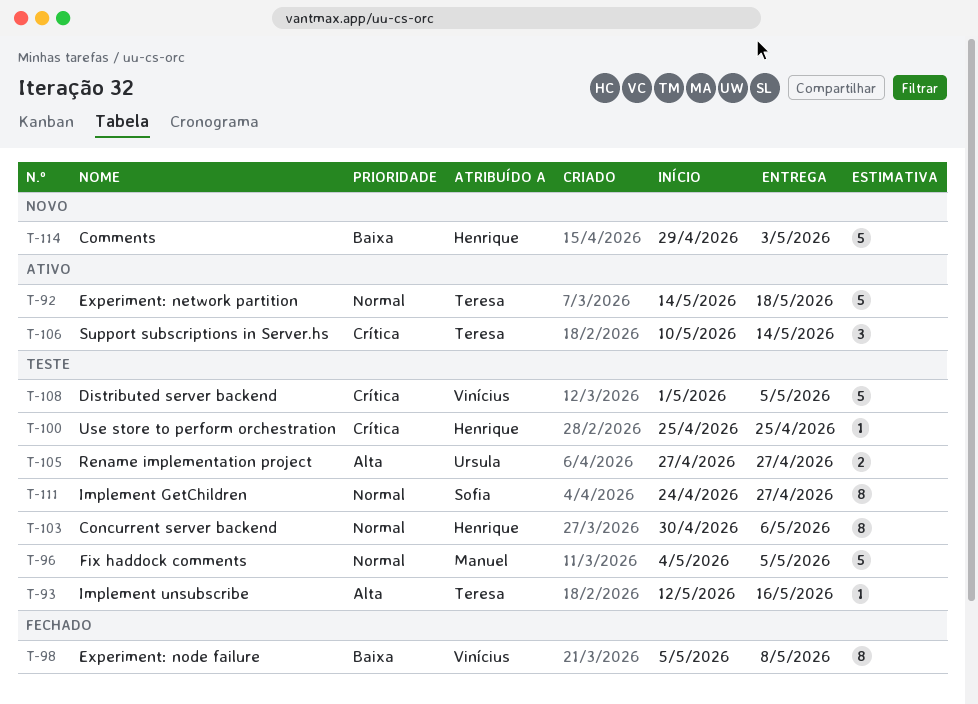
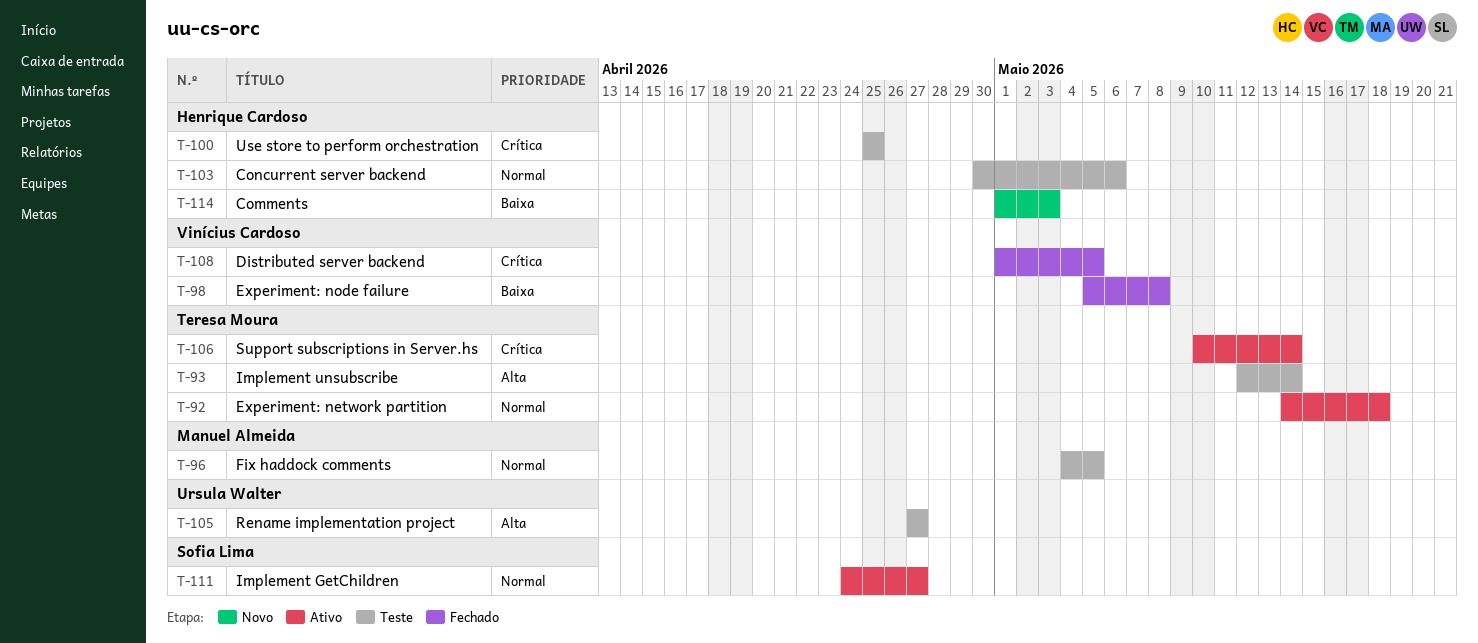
T-93, due: May 16 -> May 14
T-108, status: Teste -> Fechado
T-111, status: Teste -> Ativo
T-114, start: Apr 29 -> May 1

